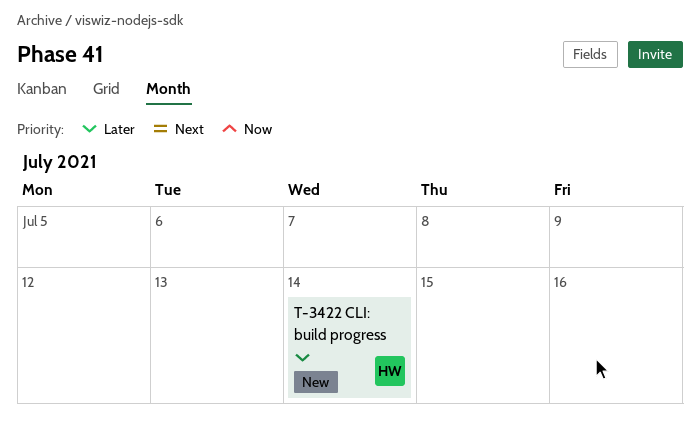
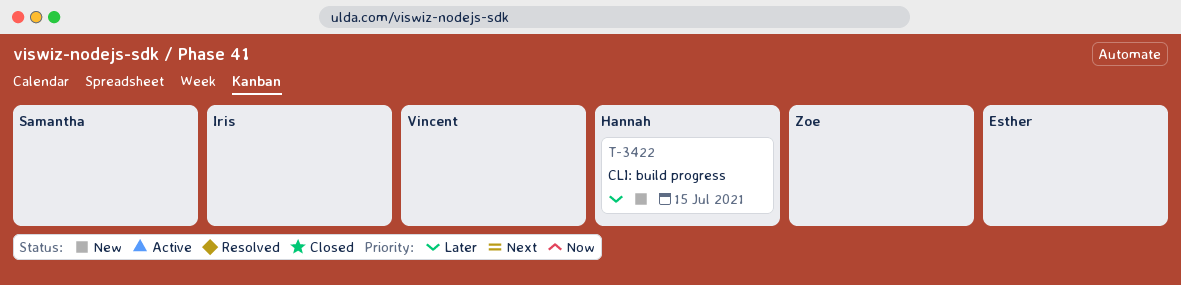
T-3422, due: Jul 14 -> Jul 15

